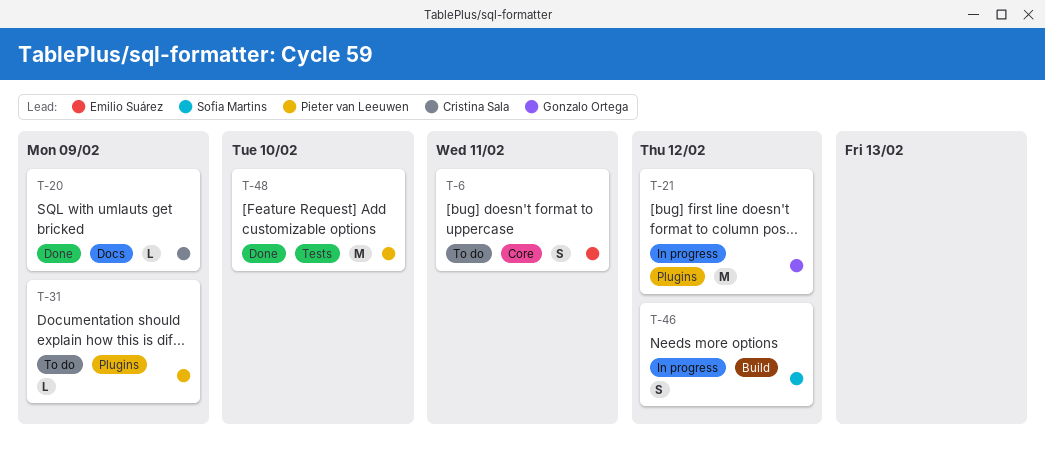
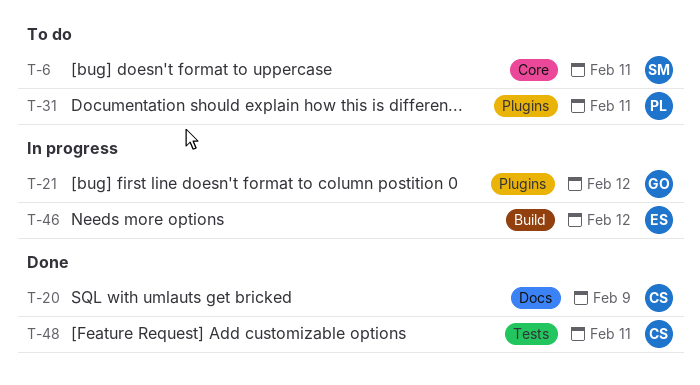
T-6, owner: Emilio Suárez -> Sofia Martins
T-31, due: Feb 9 -> Feb 11
T-46, owner: Sofia Martins -> Emilio Suárez
T-48, owner: Pieter van Leeuwen -> Cristina Sala
T-48, due: Feb 10 -> Feb 11

